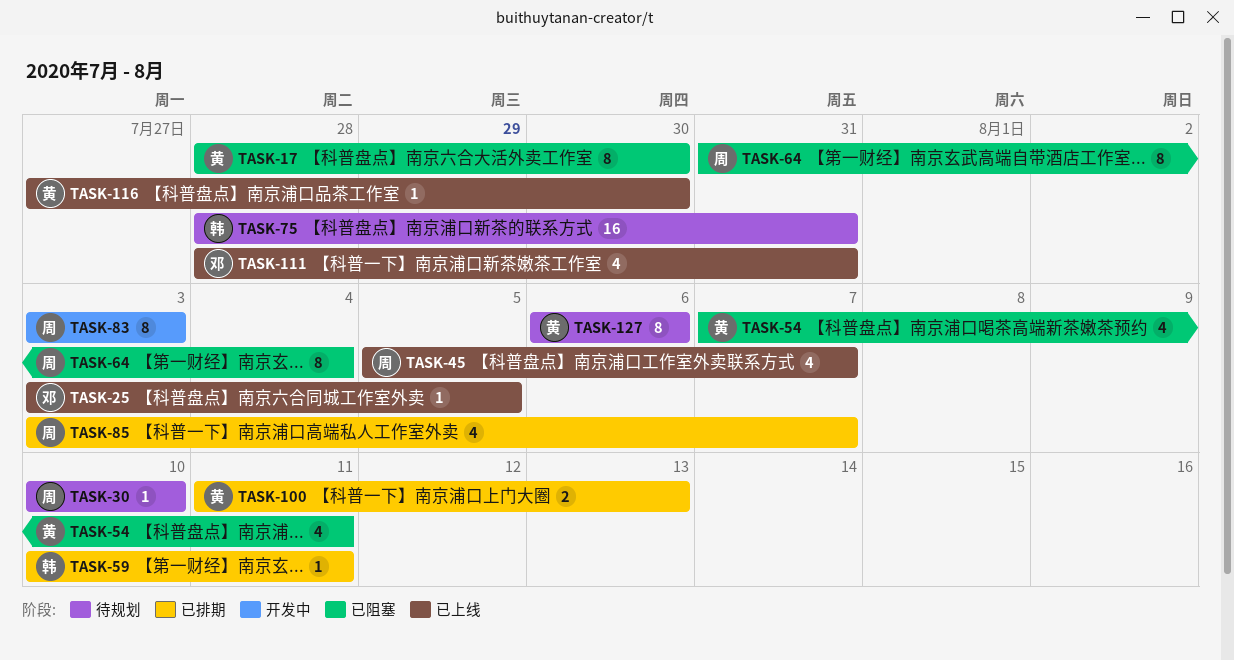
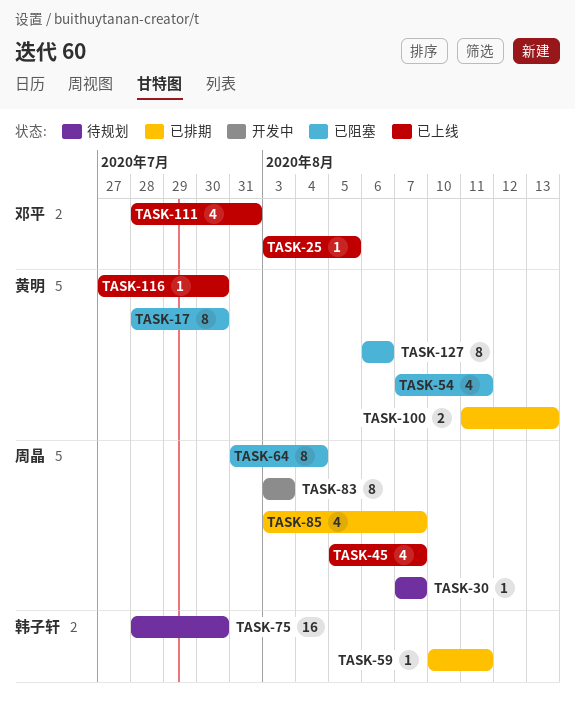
TASK-30, start: Aug 10 -> Aug 7
TASK-30, due: Aug 10 -> Aug 7
TASK-75, due: Jul 31 -> Jul 30
TASK-127, status: 待规划 -> 已阻塞

